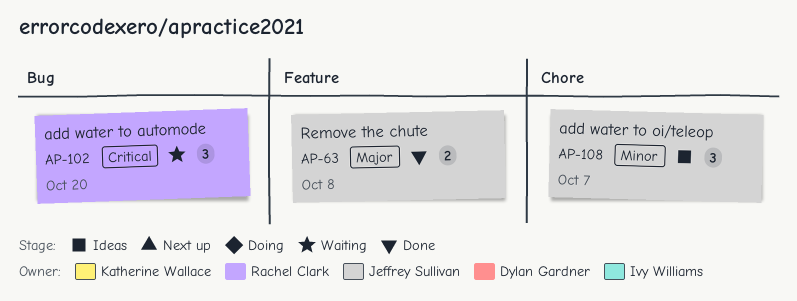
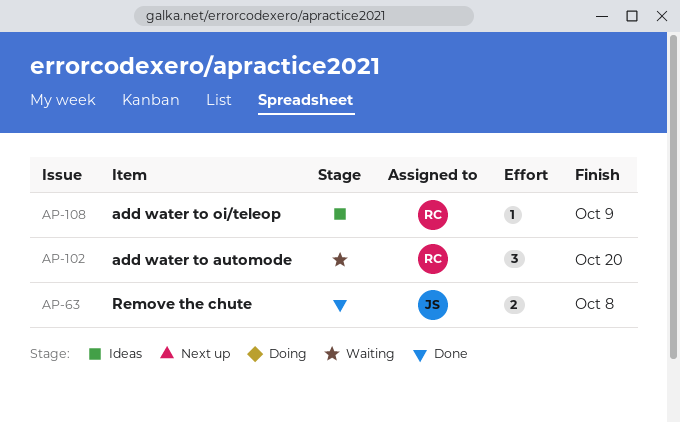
AP-108, owner: Jeffrey Sullivan -> Rachel Clark
AP-108, estimate: 3 -> 1
AP-108, due: Oct 7 -> Oct 9

